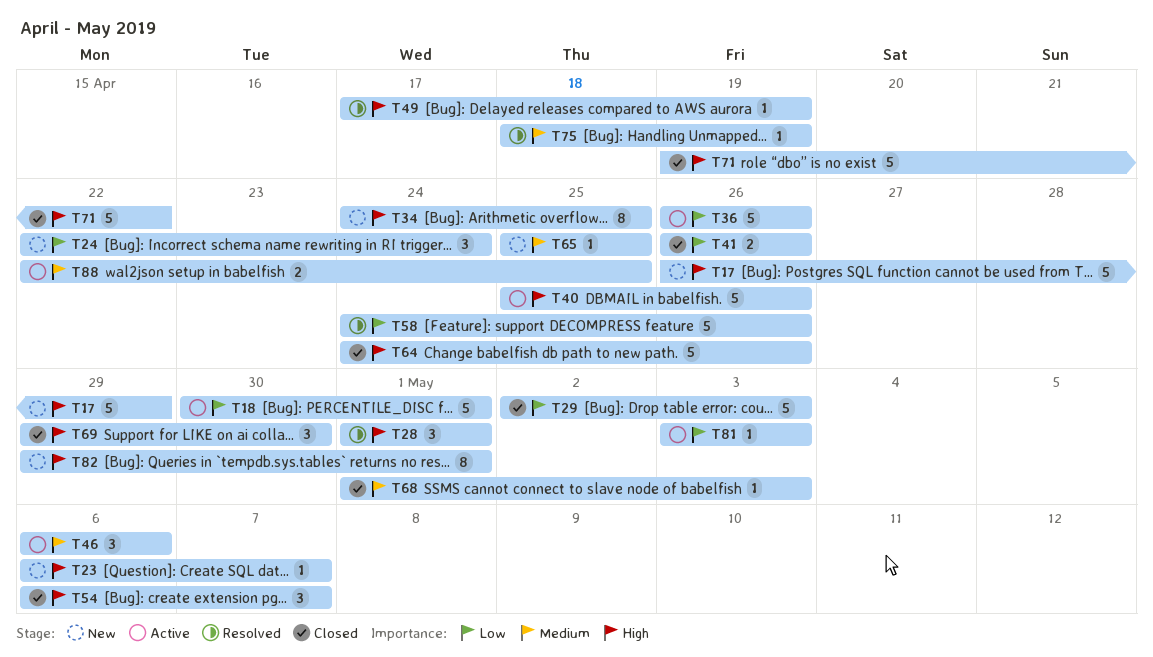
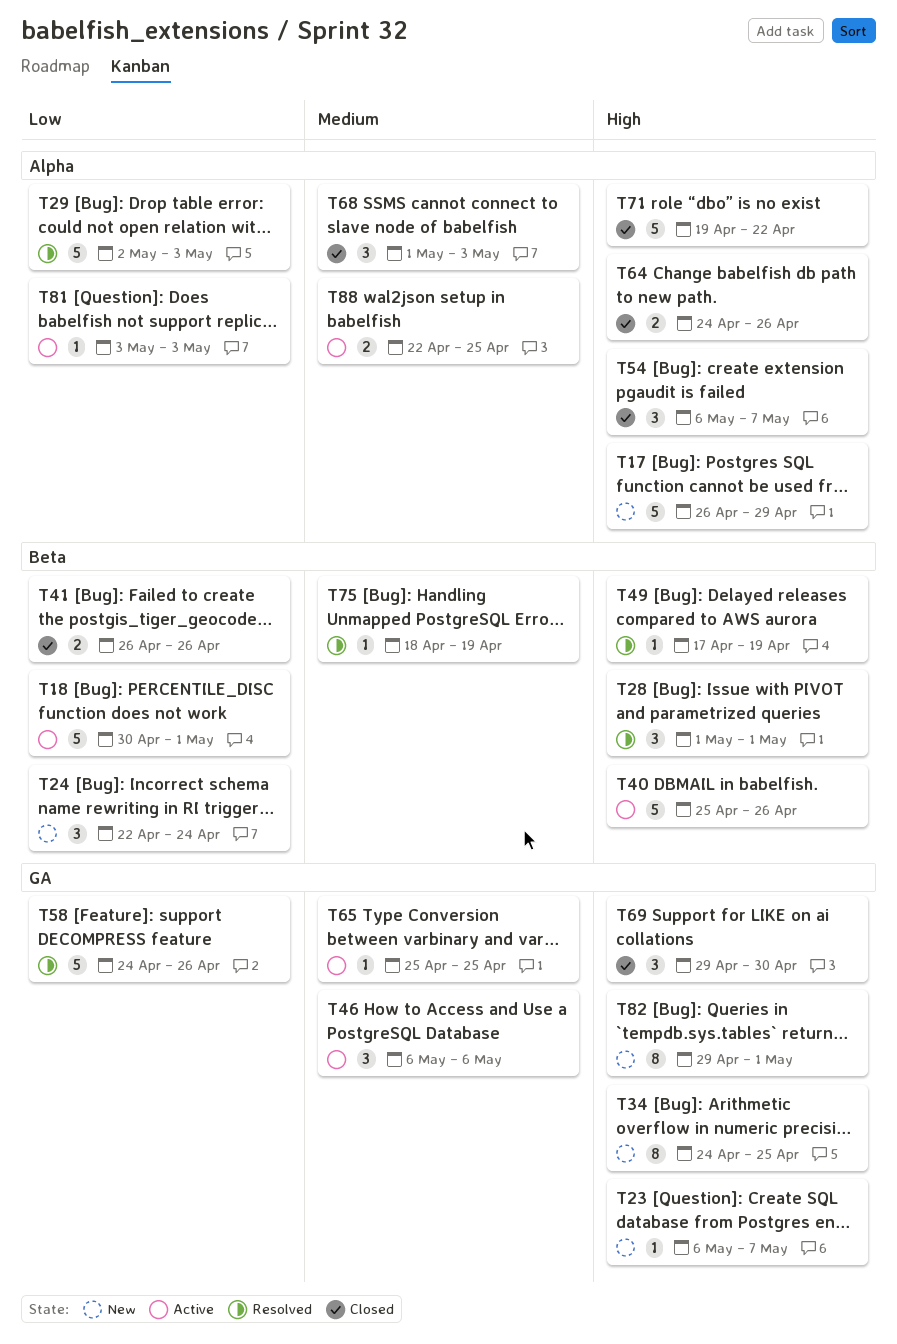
T29, status: Closed -> Resolved
T36: present -> none
T64, estimate: 5 -> 2
T65, status: New -> Active
T68, estimate: 1 -> 3

